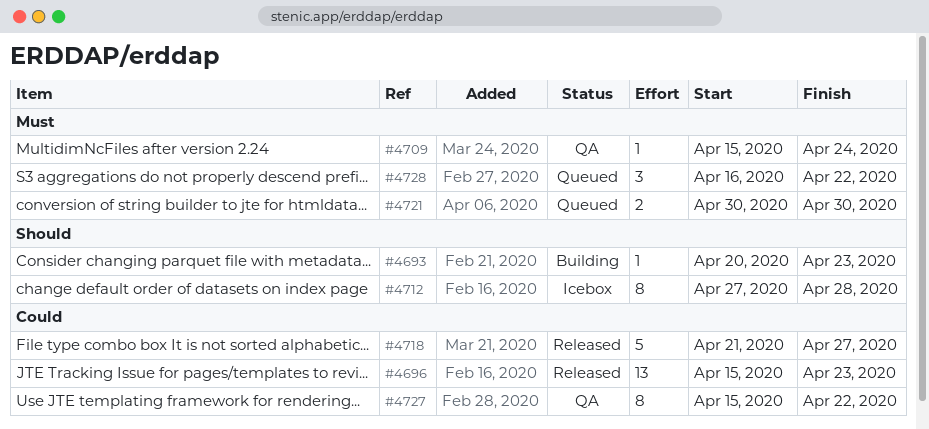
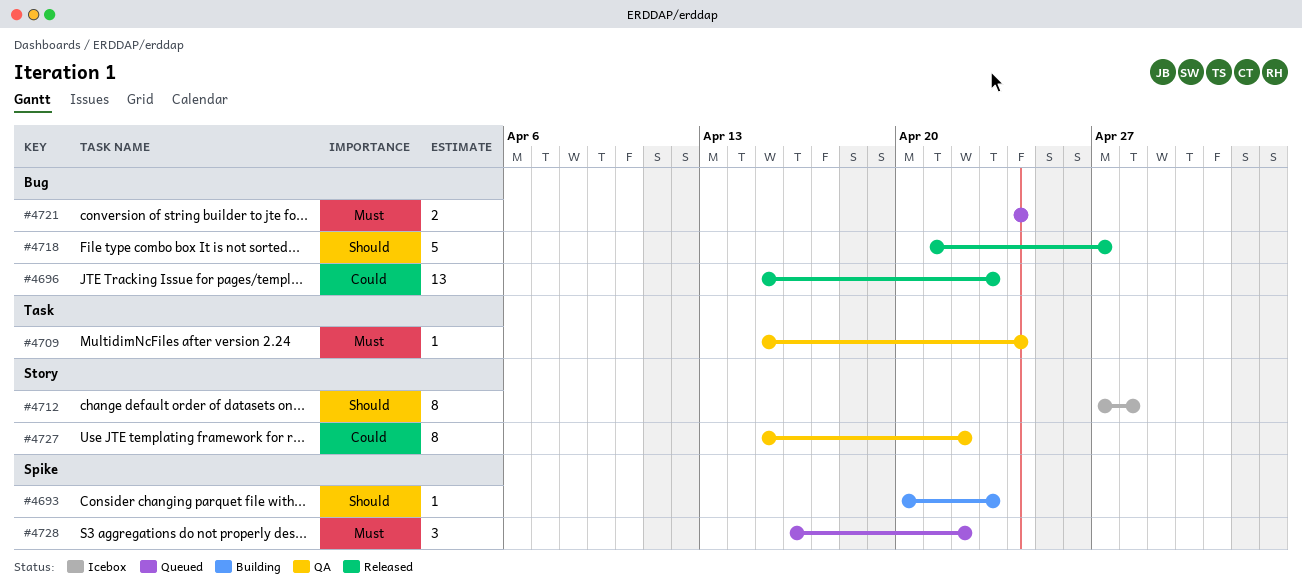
#4718, priority: Could -> Should
#4721, start: Apr 30 -> Apr 24
#4721, due: Apr 30 -> Apr 24

